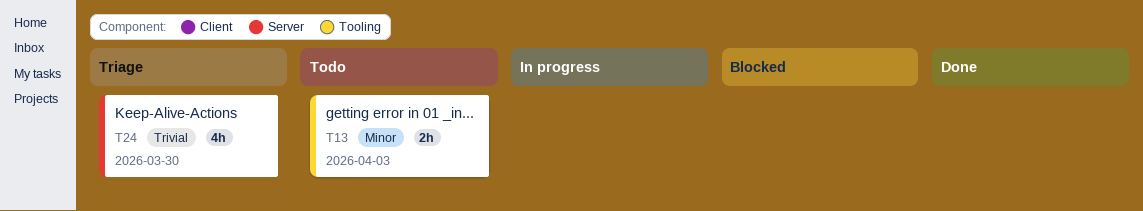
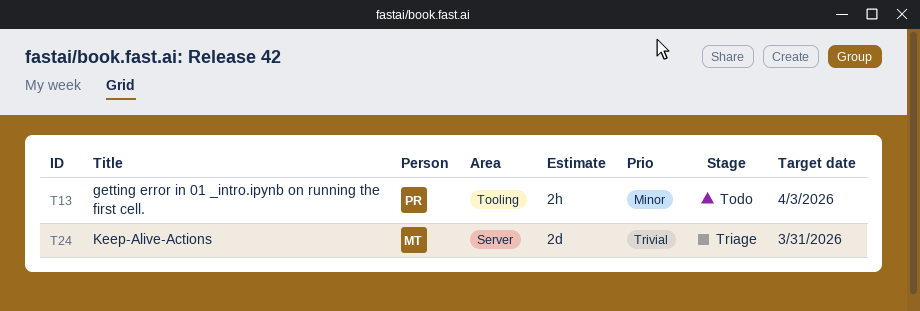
T24, estimate: 4h -> 2d
T24, due: Mar 30 -> Mar 31

